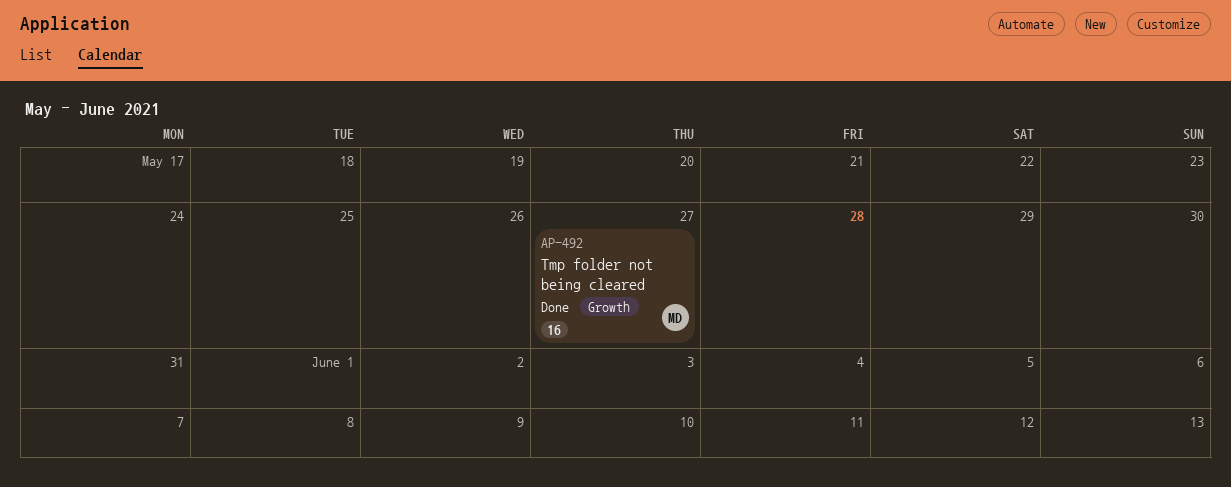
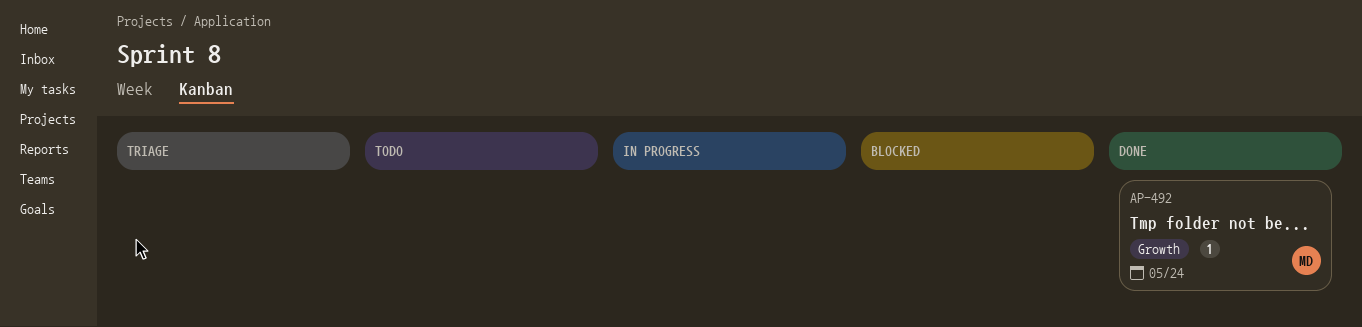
AP-492, estimate: 16 -> 1
AP-492, due: May 27 -> May 24

